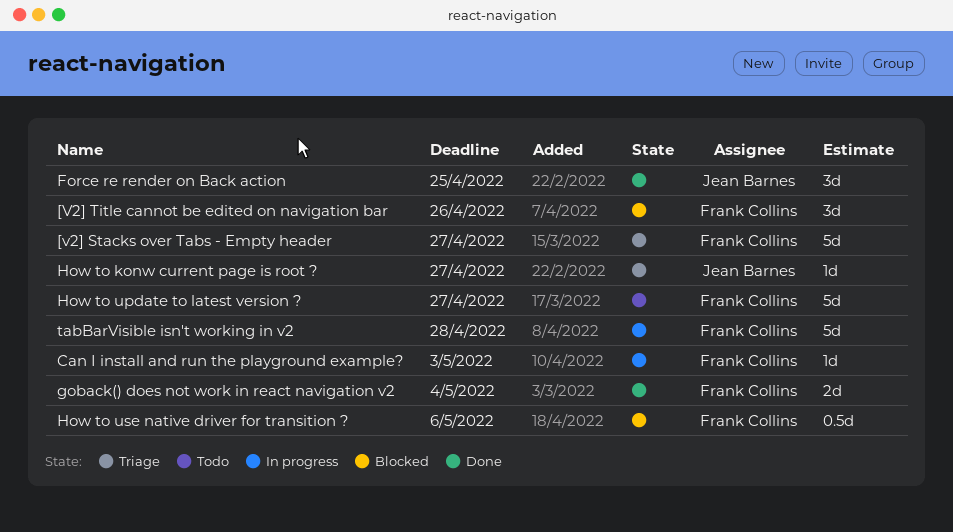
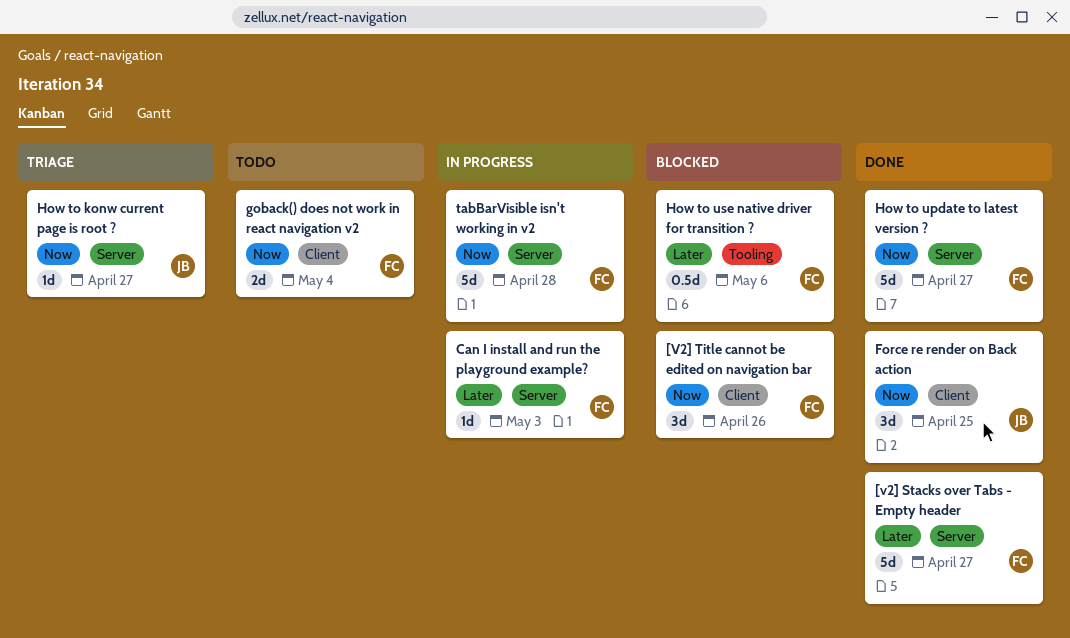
[v2] Stacks over Tabs - Empty header, status: Triage -> Done
goback() does not work in react navigation v2, status: Done -> Todo
How to update to latest version ?, status: Todo -> Done

